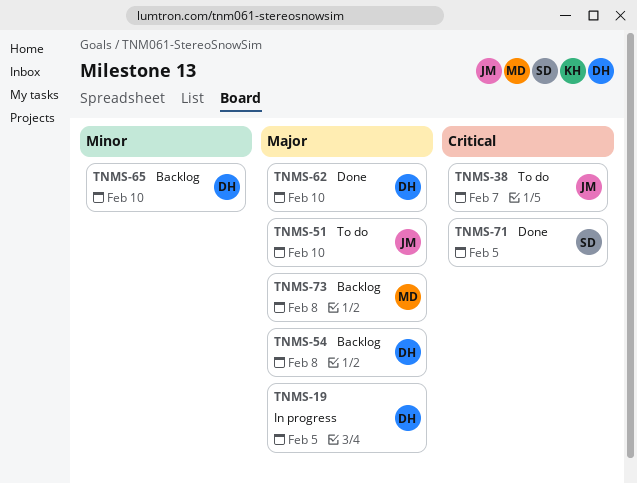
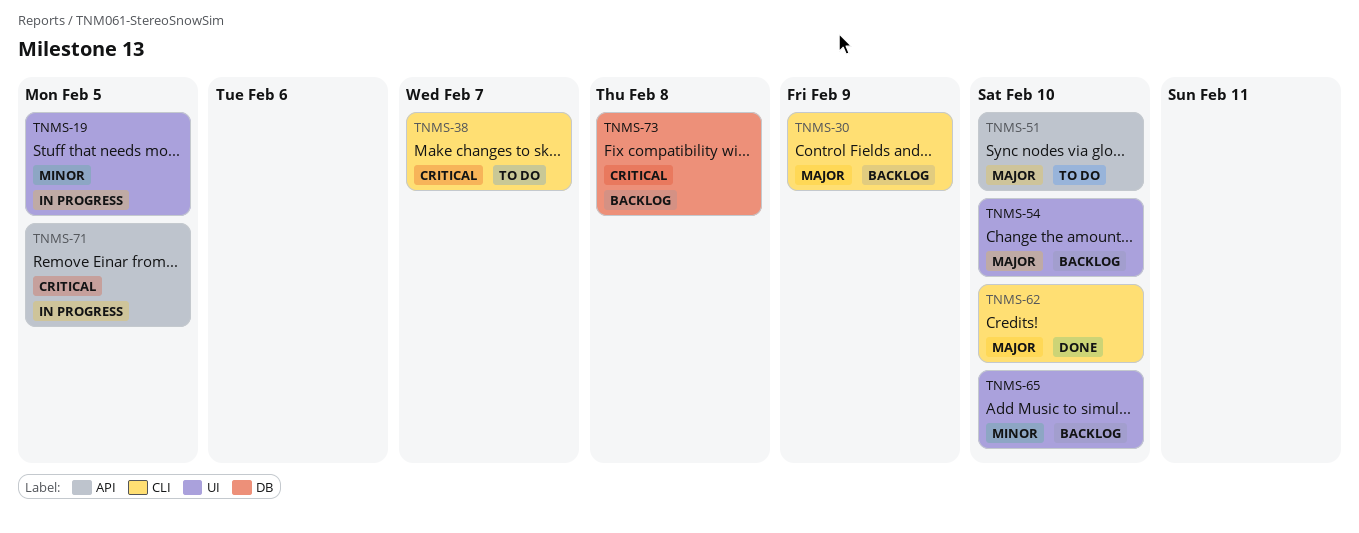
TNMS-19, priority: Major -> Minor
TNMS-30: none -> present
TNMS-54, due: Feb 8 -> Feb 10
TNMS-71, status: Done -> In progress
TNMS-73, priority: Major -> Critical

